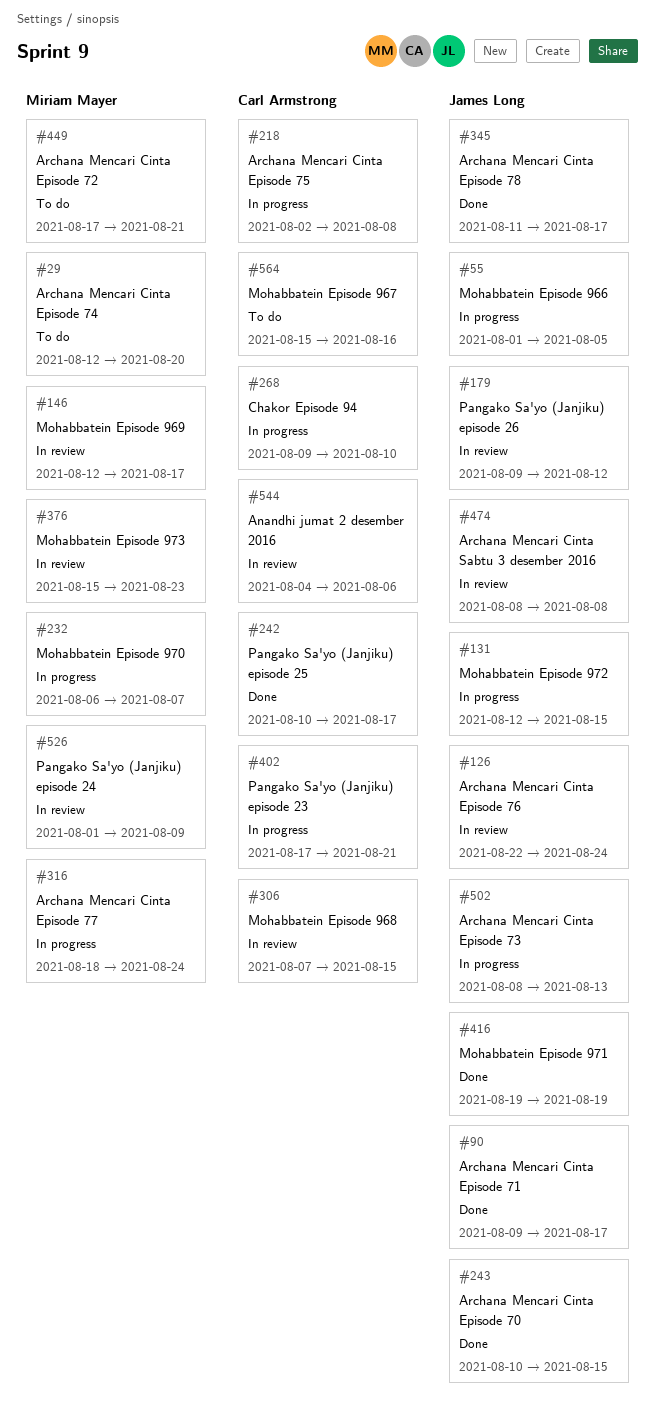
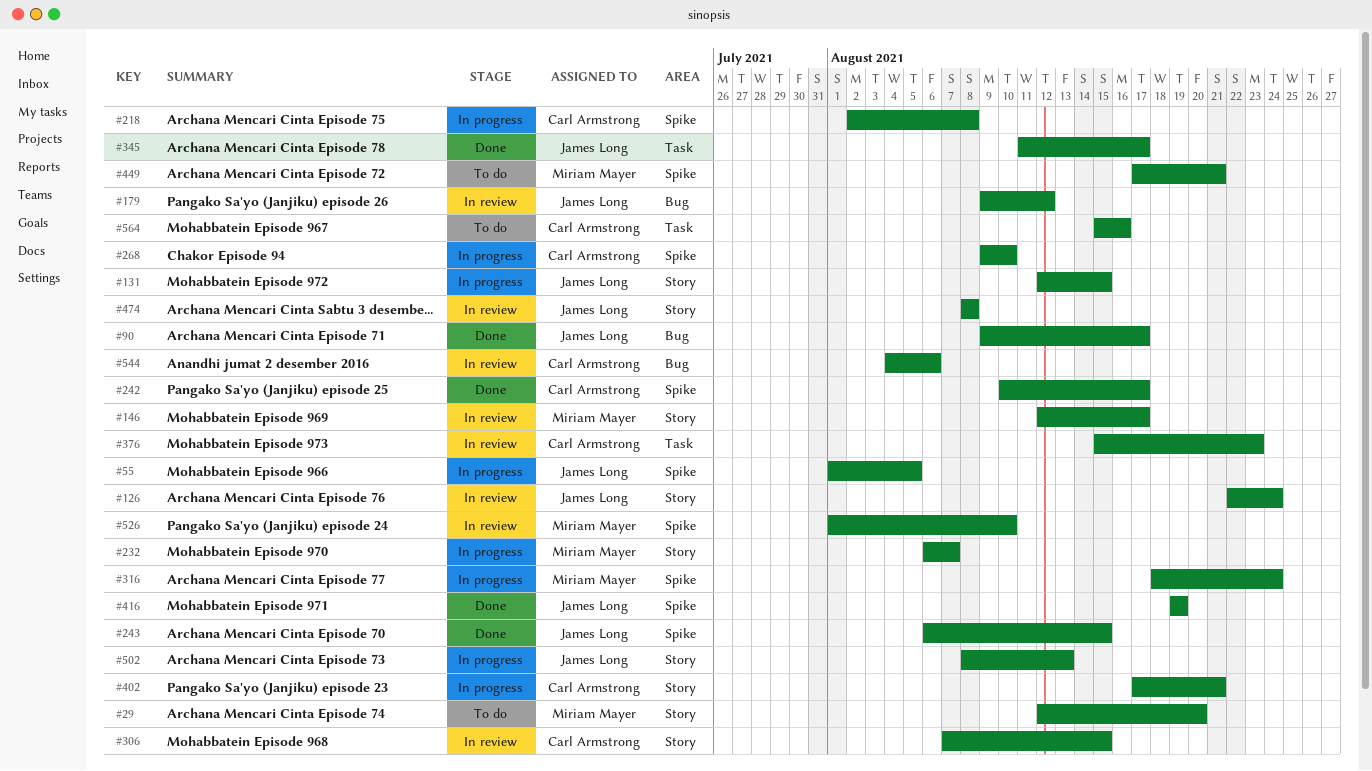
#243, start: Aug 10 -> Aug 6
#376, owner: Miriam Mayer -> Carl Armstrong
#526, due: Aug 9 -> Aug 10

